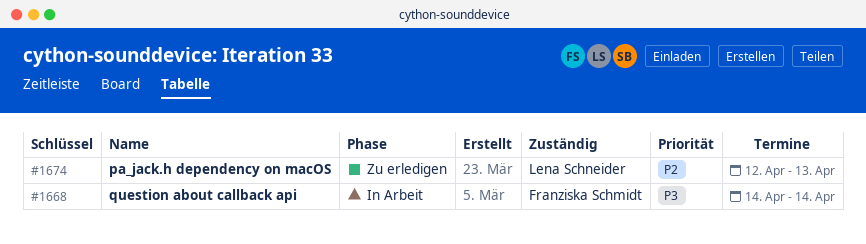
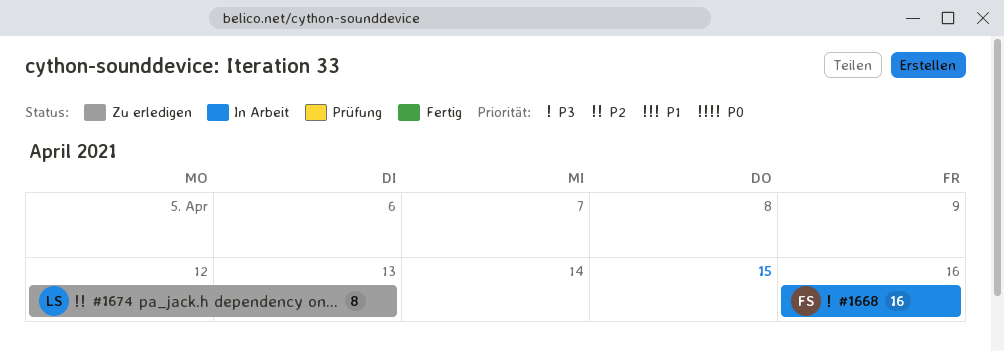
#1668, start: Apr 14 -> Apr 16
#1668, due: Apr 14 -> Apr 16

